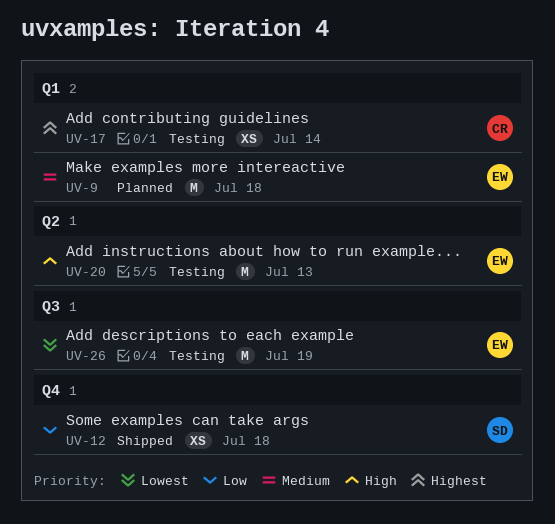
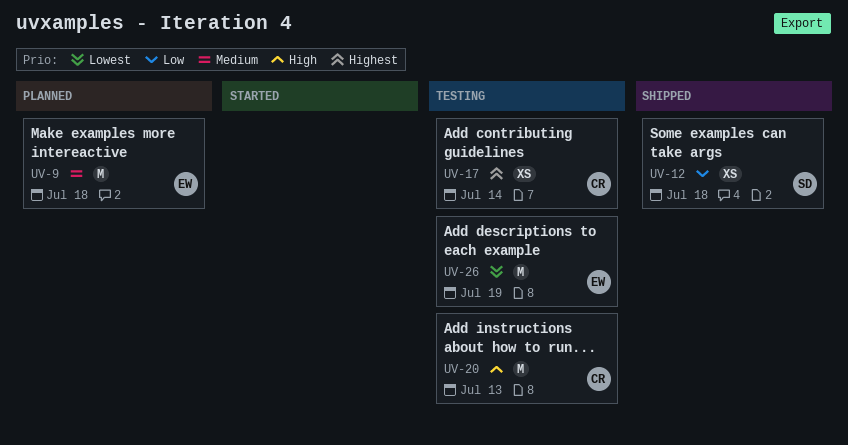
UV-20, owner: EW -> CR

